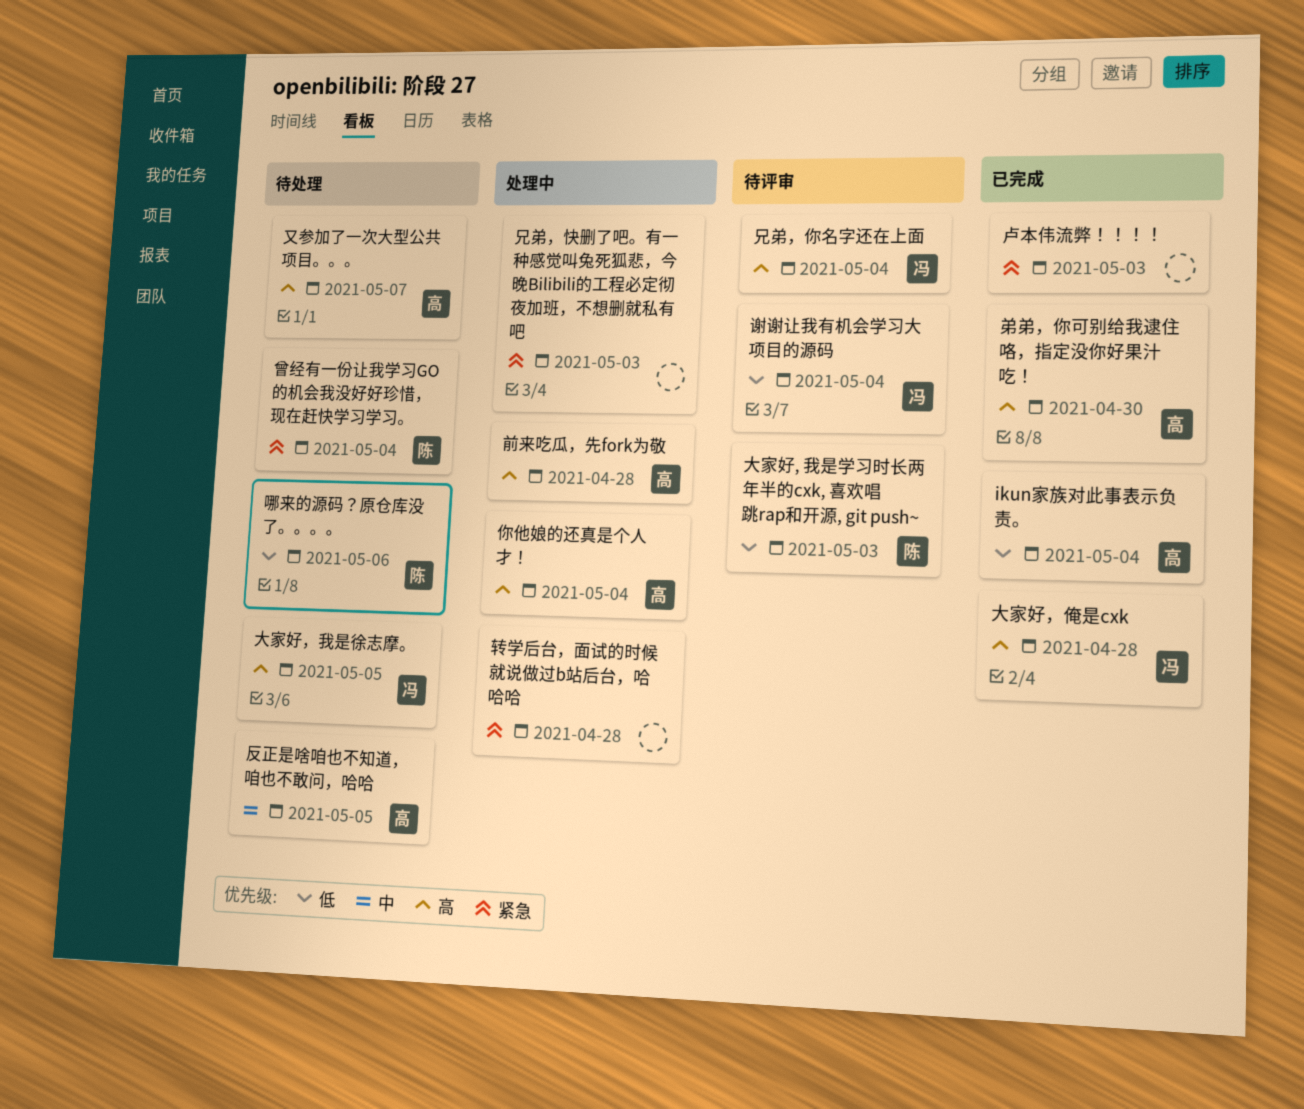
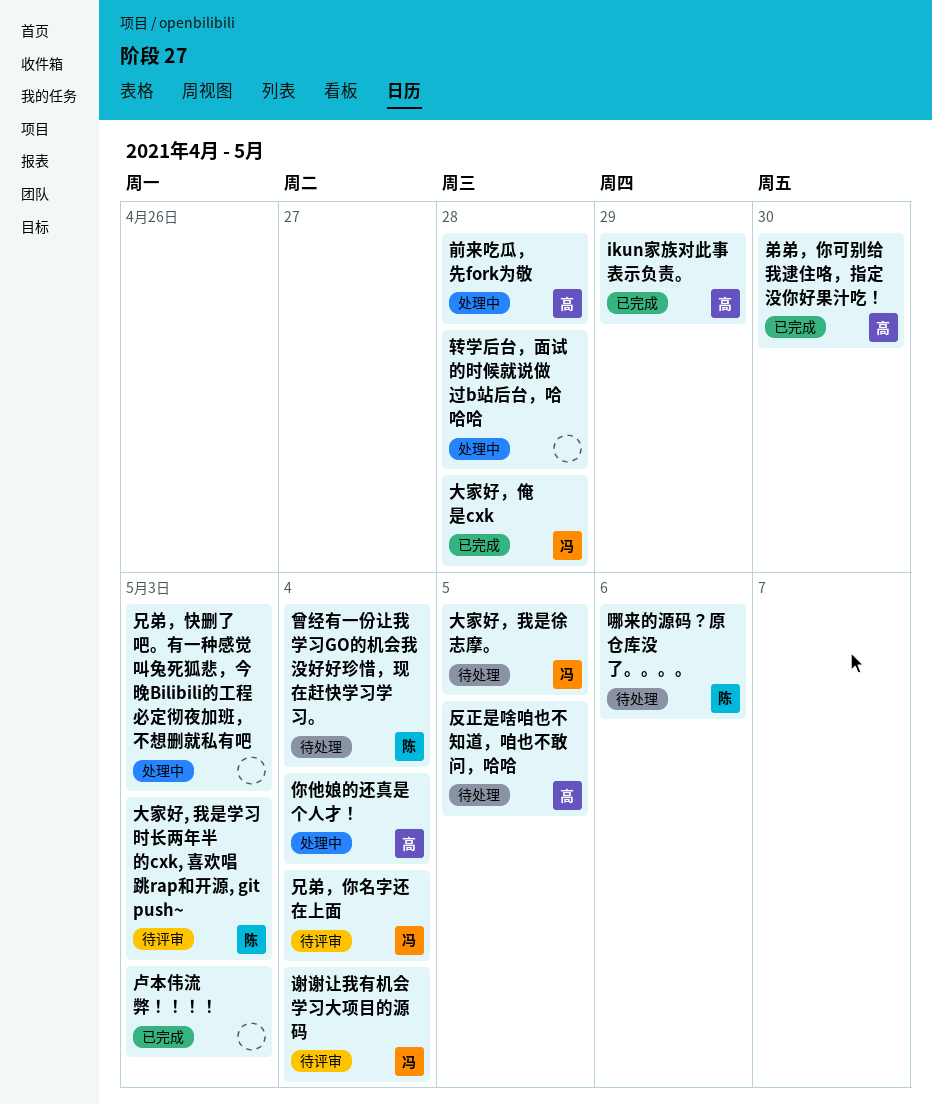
ikun家族对此事表示负责。, due: May 4 -> Apr 29
又参加了一次大型公共项目。。。: present -> none

